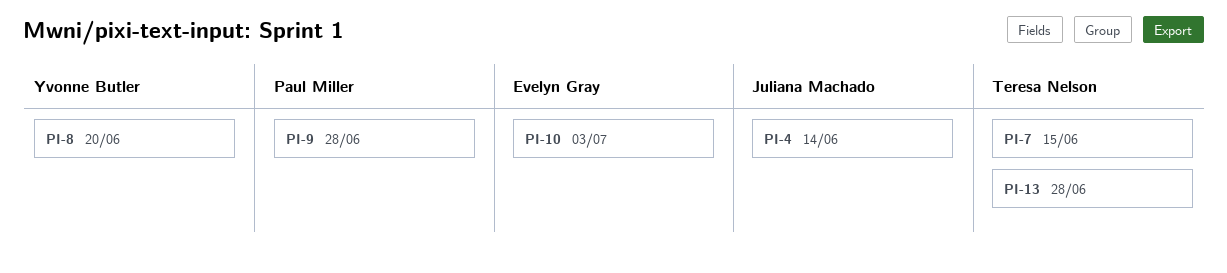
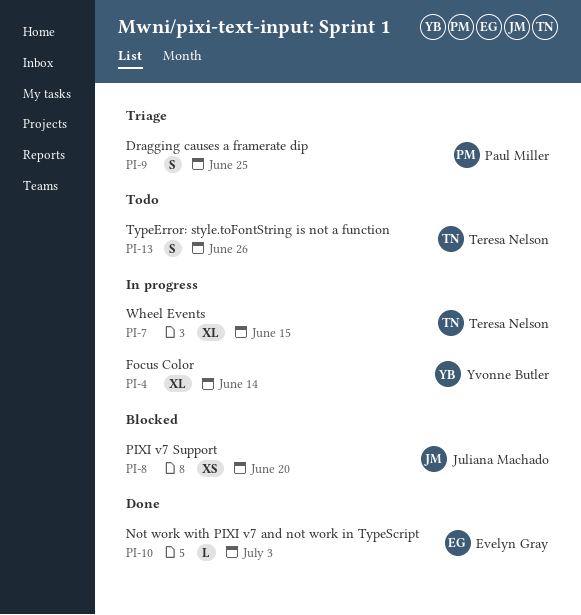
PI-4, owner: Juliana Machado -> Yvonne Butler
PI-8, owner: Yvonne Butler -> Juliana Machado
PI-9, due: Jun 28 -> Jun 25
PI-13, due: Jun 28 -> Jun 26

